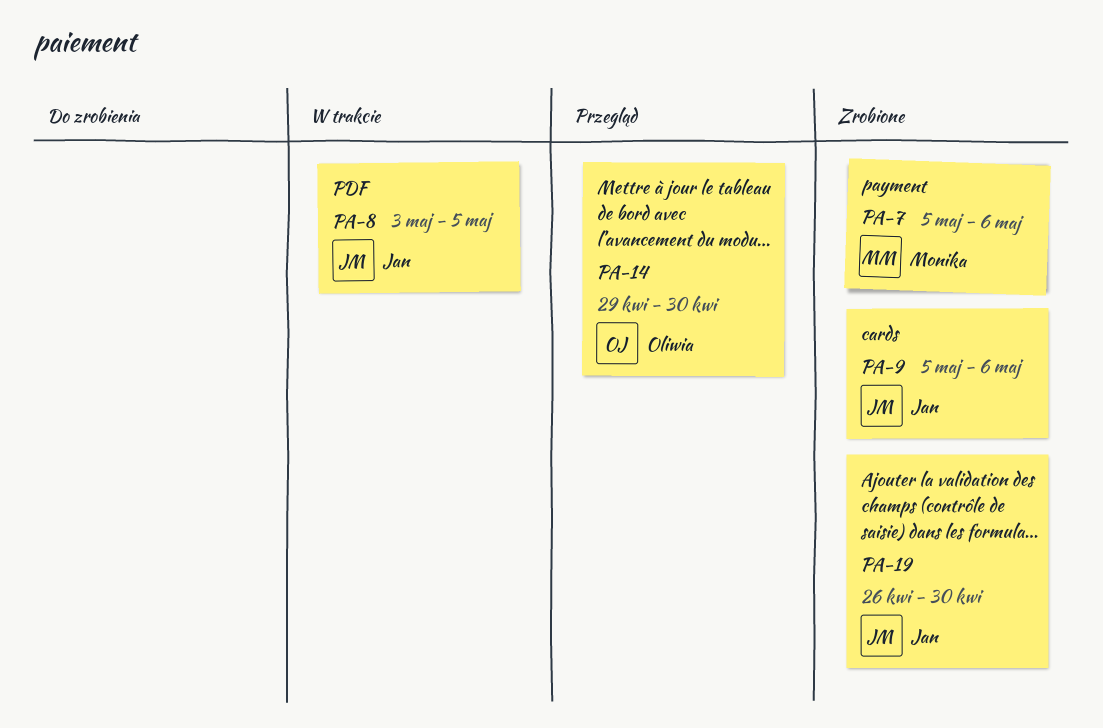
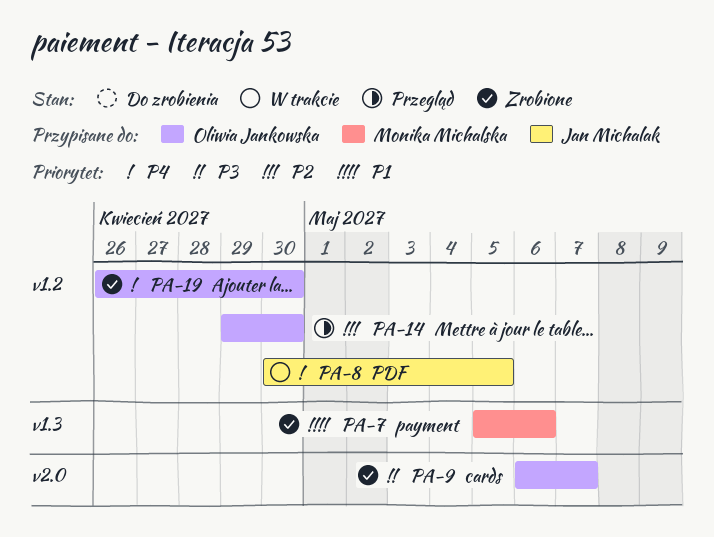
PA-8, start: May 3 -> Apr 30
PA-9, owner: Jan Michalak -> Oliwia Jankowska
PA-9, start: May 5 -> May 6
PA-9, due: May 6 -> May 7
PA-19, owner: Jan Michalak -> Oliwia Jankowska

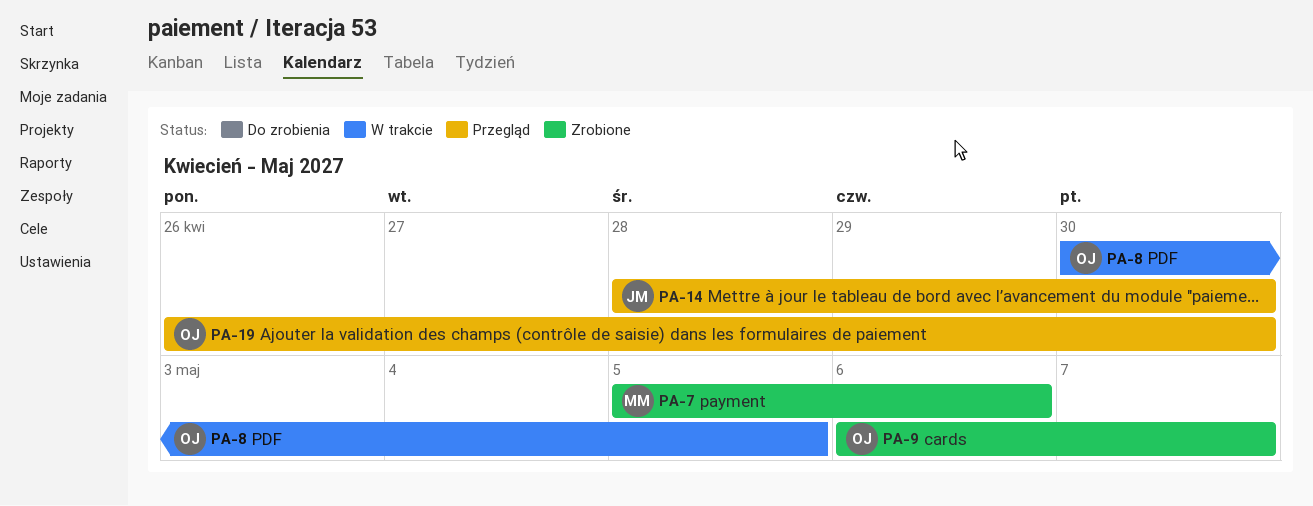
PA-8, owner: Jan Michalak -> Oliwia Jankowska
PA-14, owner: Oliwia Jankowska -> Jan Michalak
PA-14, start: Apr 29 -> Apr 28
PA-19, status: Zrobione -> Przegląd

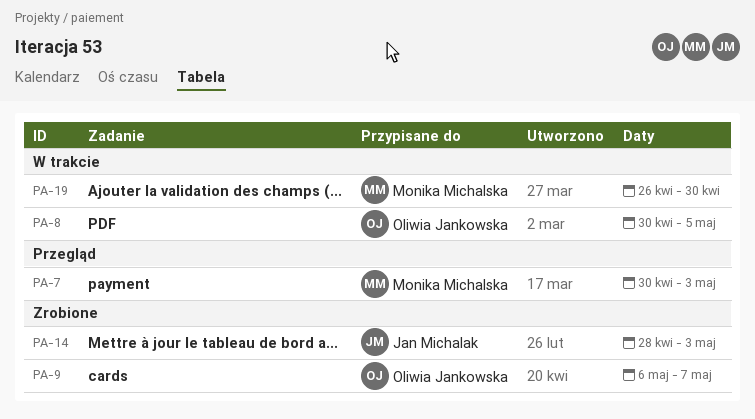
PA-7, status: Zrobione -> Przegląd
PA-7, start: May 5 -> Apr 30
PA-7, due: May 6 -> May 3
PA-14, status: Przegląd -> Zrobione
PA-14, due: Apr 30 -> May 3
PA-19, status: Przegląd -> W trakcie
PA-19, owner: Oliwia Jankowska -> Monika Michalska

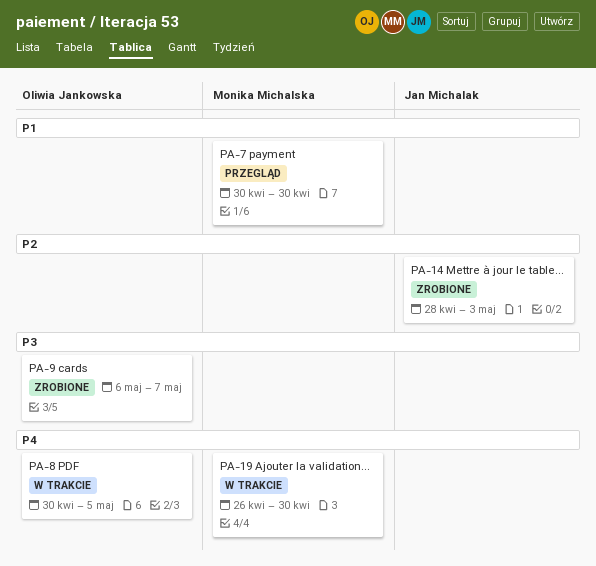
PA-7, due: May 3 -> Apr 30

